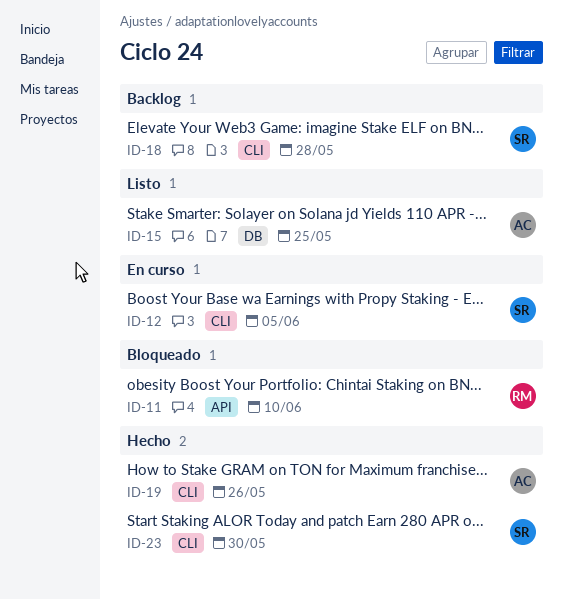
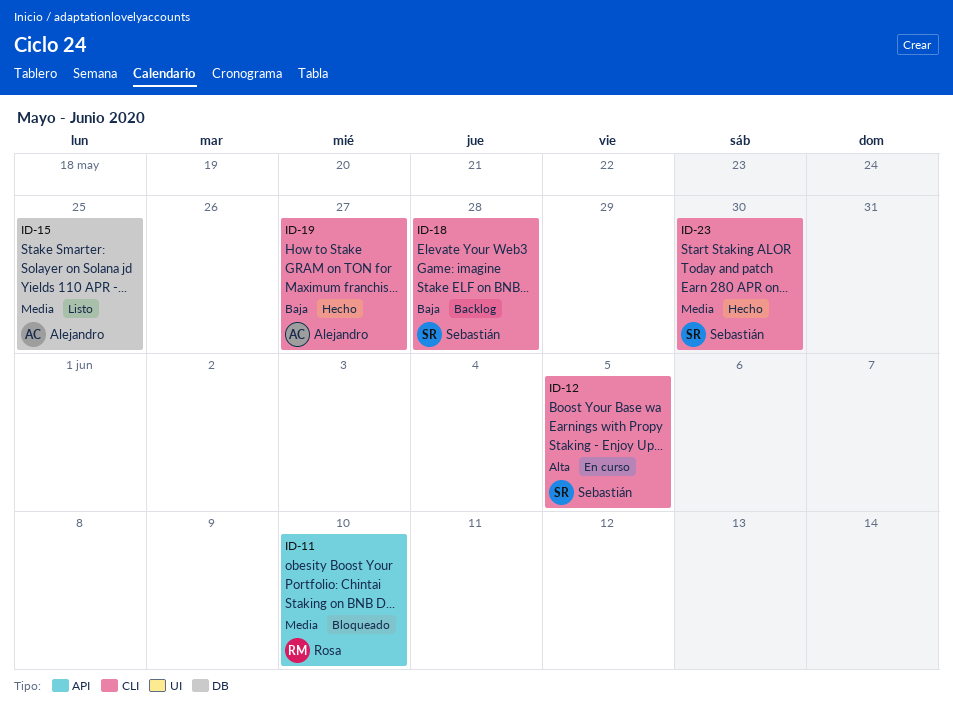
ID-19, due: May 26 -> May 27

